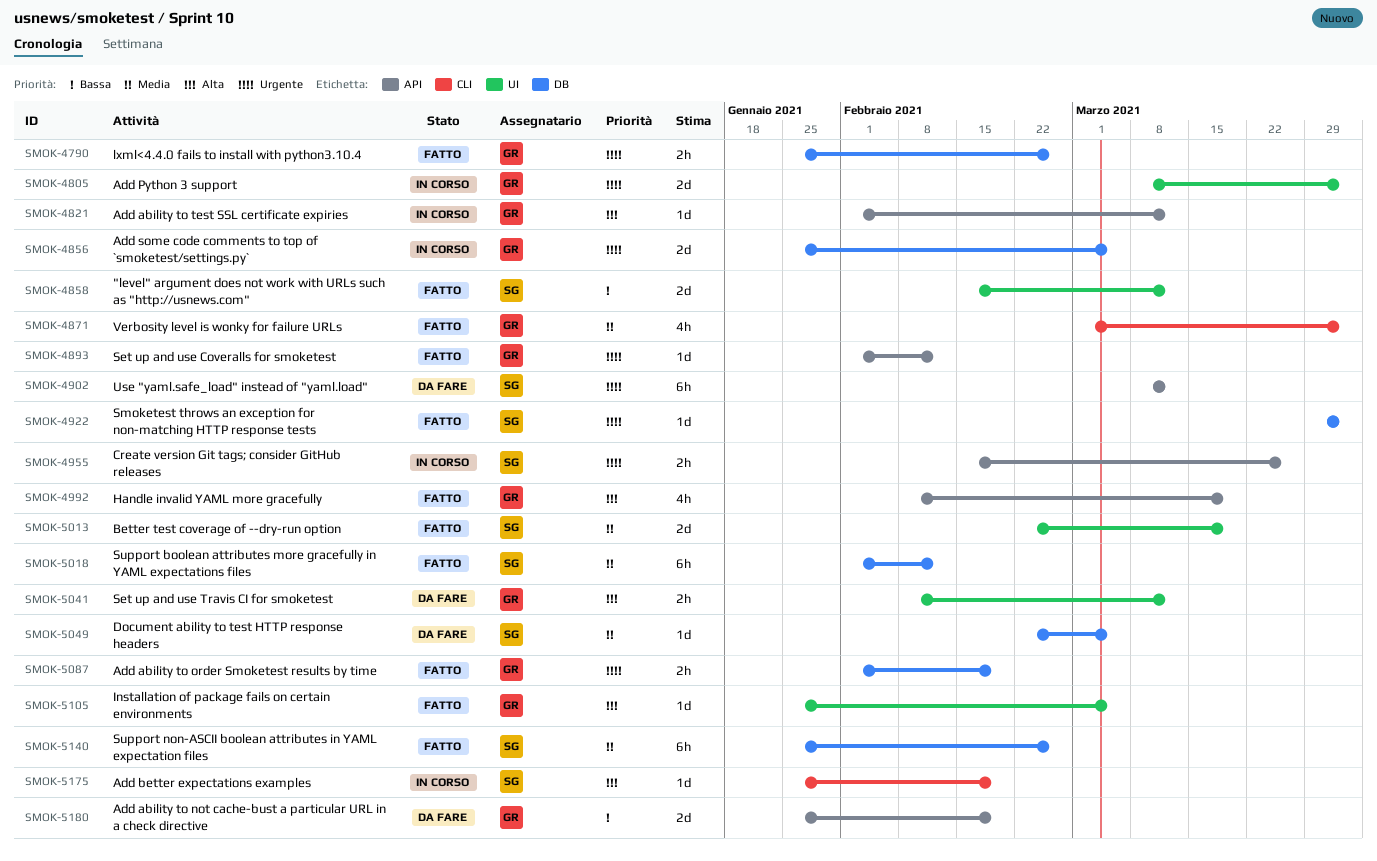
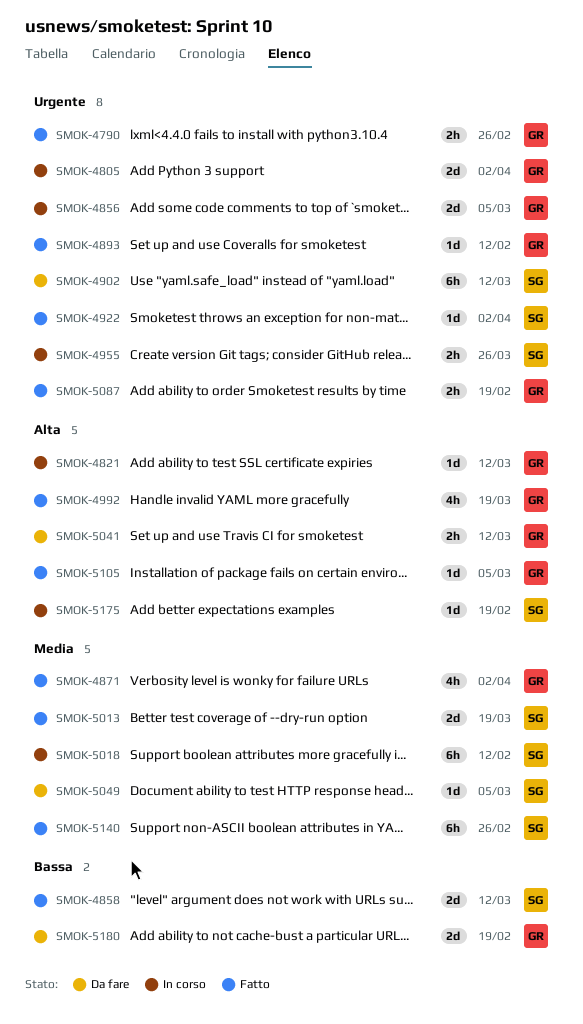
SMOK-5018, status: Fatto -> In corso

